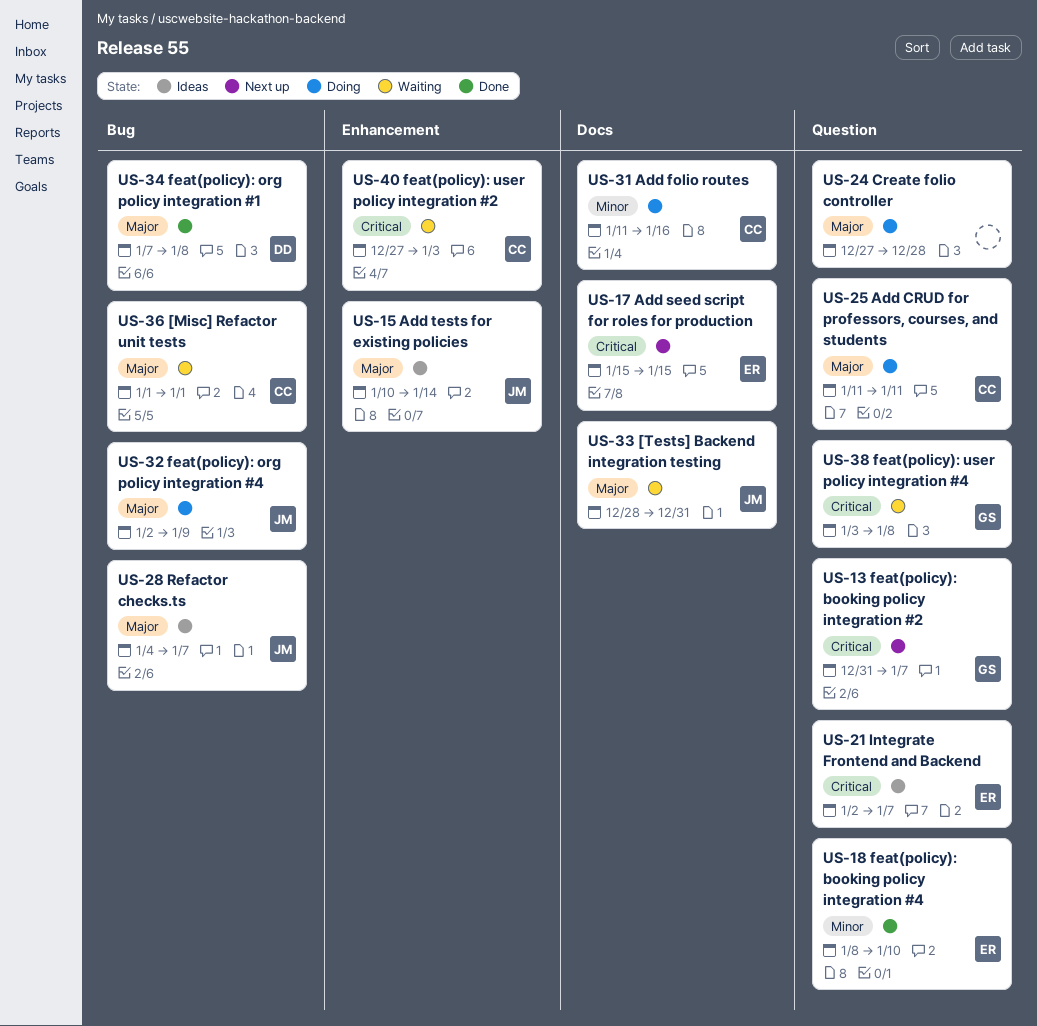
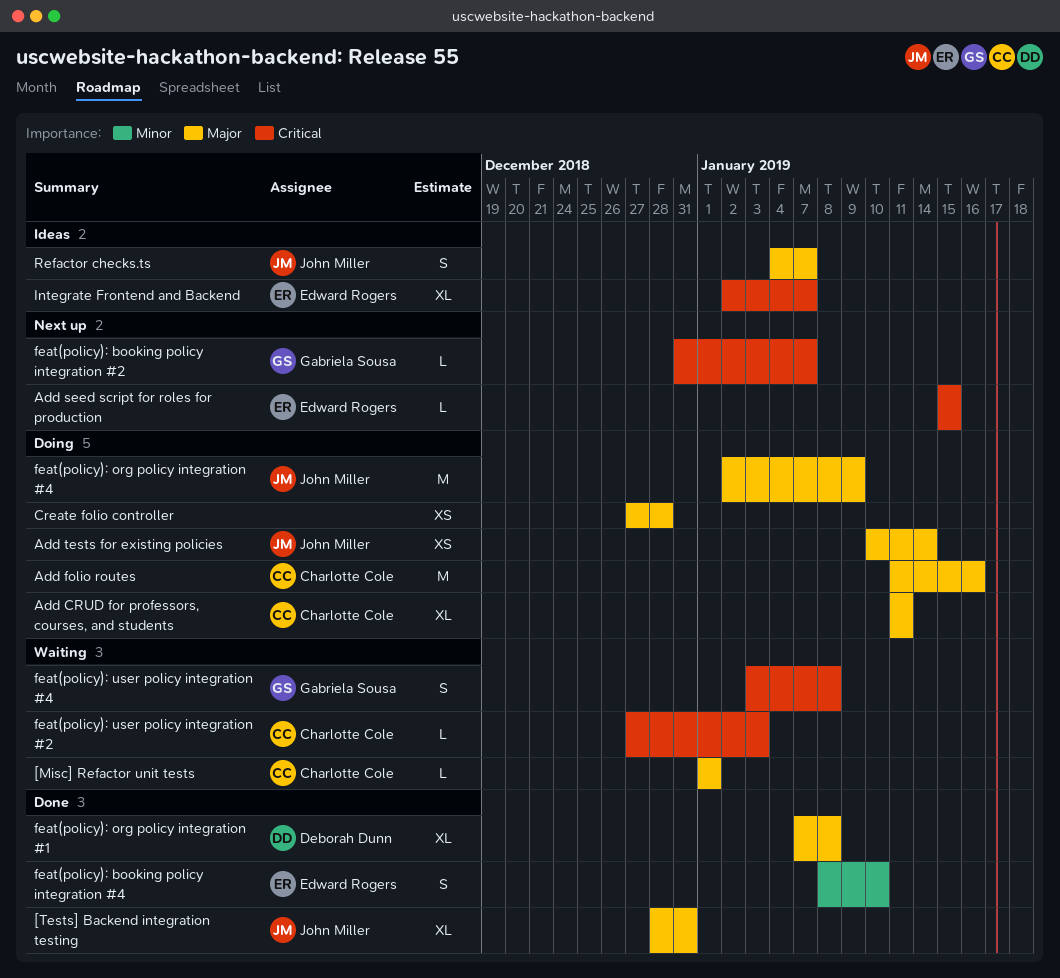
[Tests] Backend integration testing, status: Waiting -> Done
Add folio routes, priority: Minor -> Major
Add tests for existing policies, status: Ideas -> Doing

